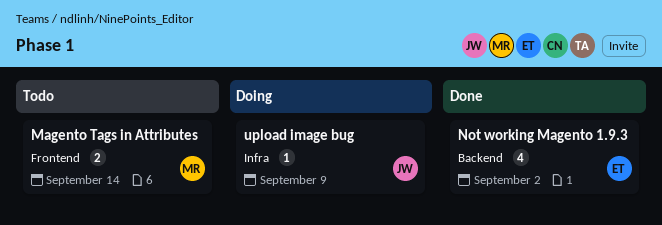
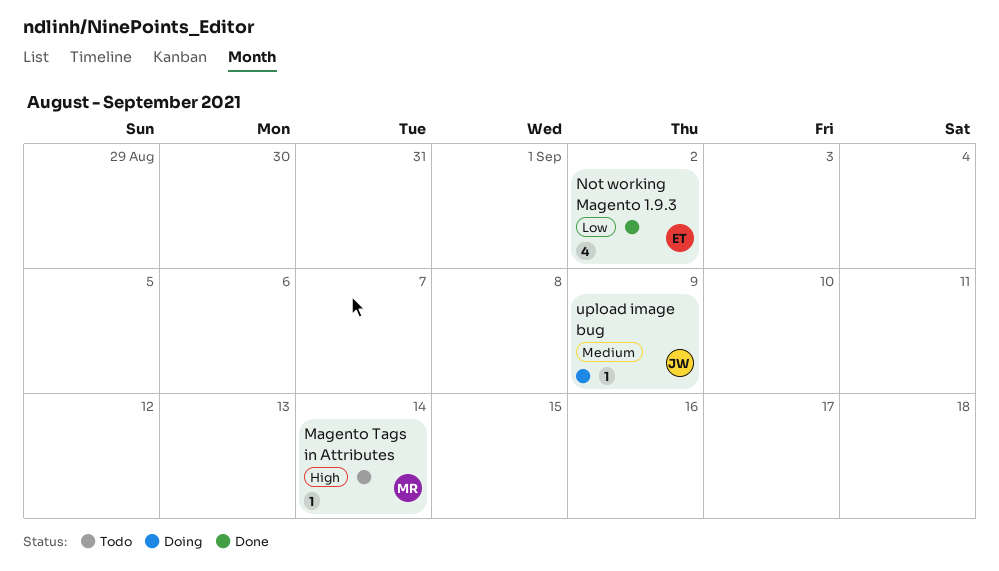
Magento Tags in Attributes, estimate: 2 -> 1

